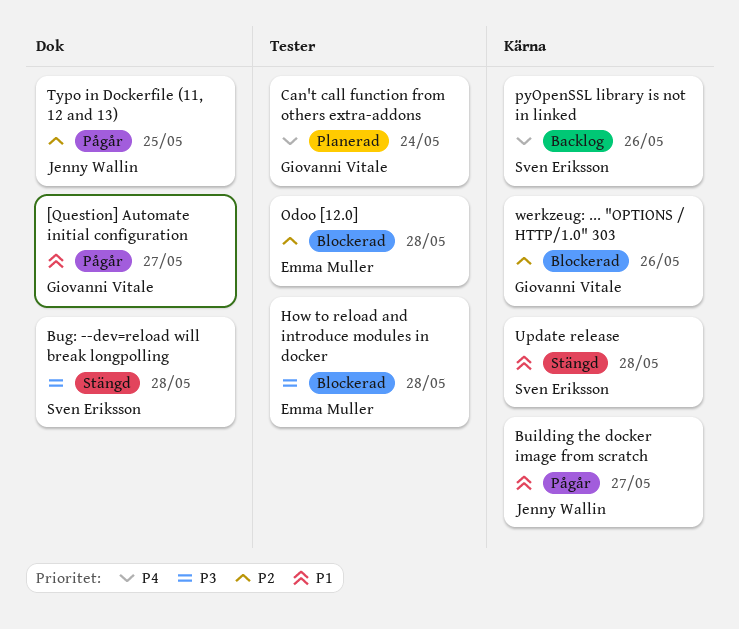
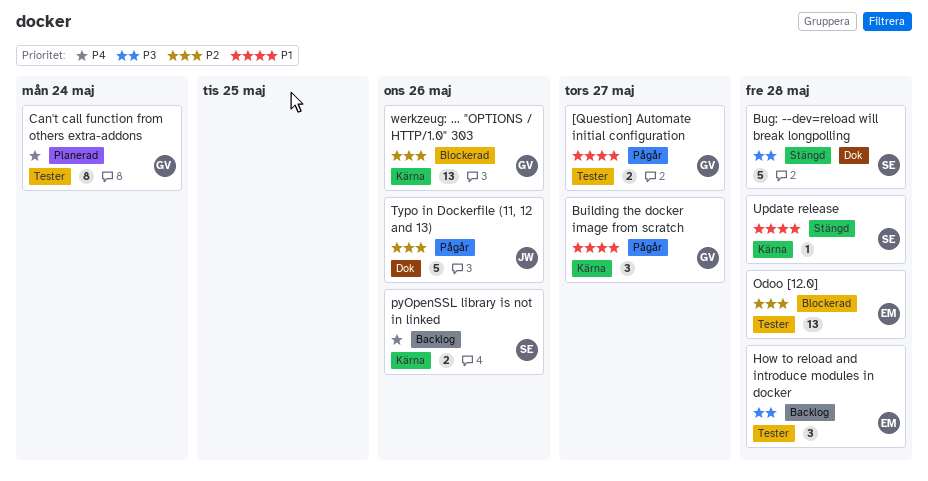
[Question] Automate initial configuration, label: Dok -> Tester
Building the docker image from scratch, owner: Jenny Wallin -> Giovanni Vitale
How to reload and introduce modules in docker, status: Blockerad -> Backlog
Typo in Dockerfile (11, 12 and 13), due: May 25 -> May 26

